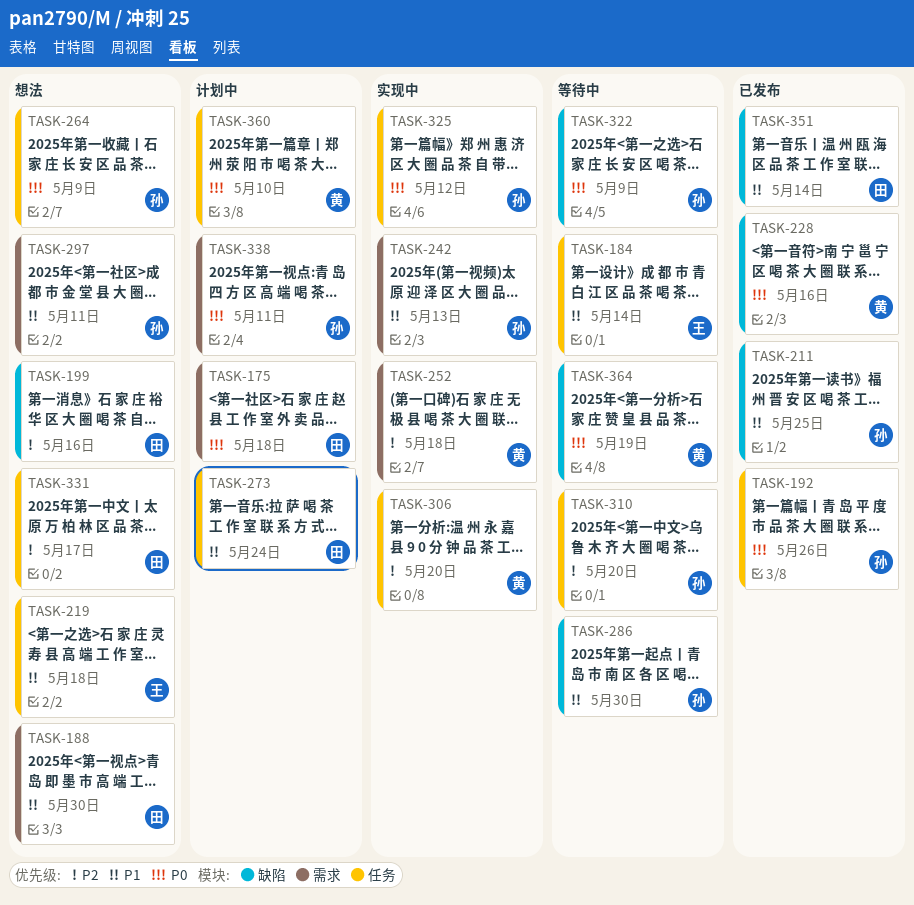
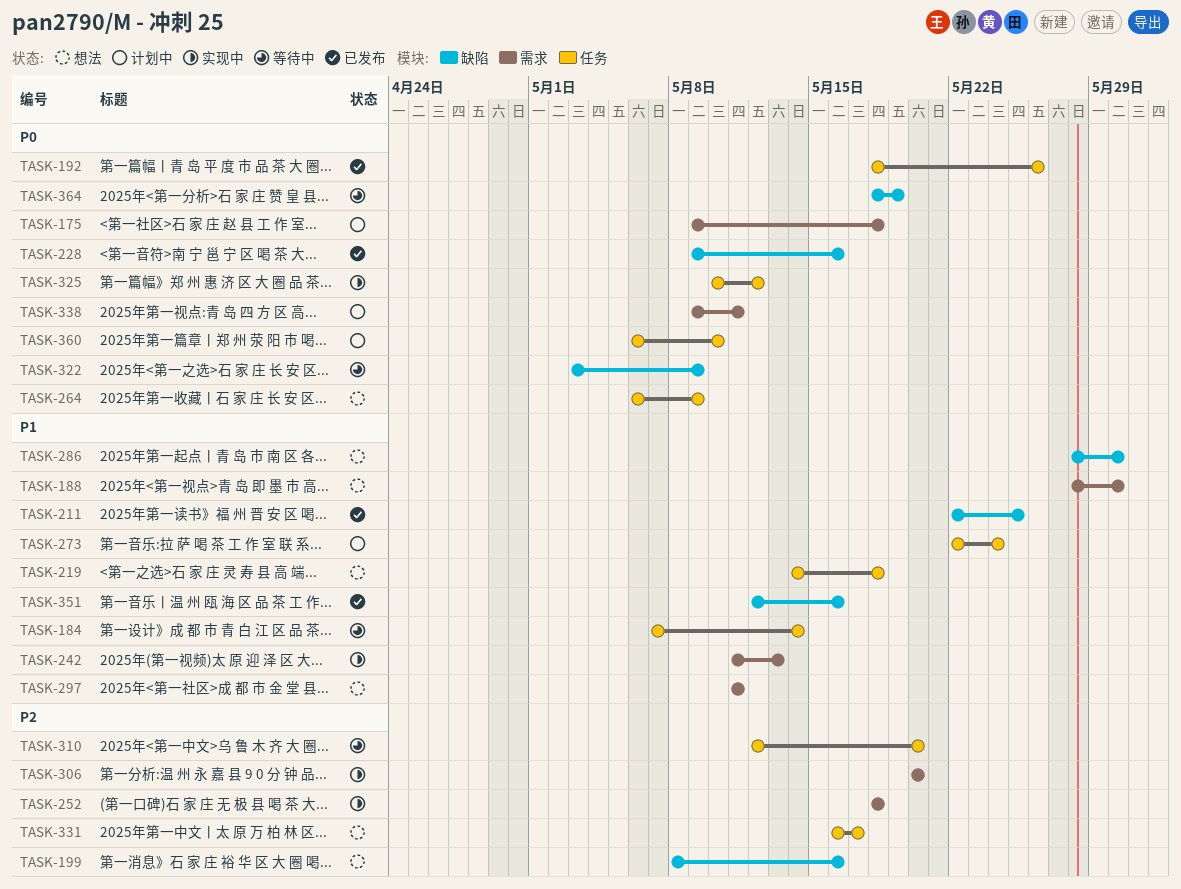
TASK-286, status: 等待中 -> 想法
TASK-306, label: 任务 -> 需求
TASK-351, due: May 14 -> May 16

